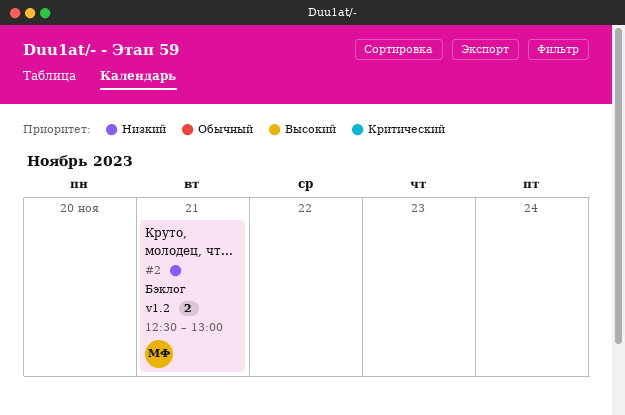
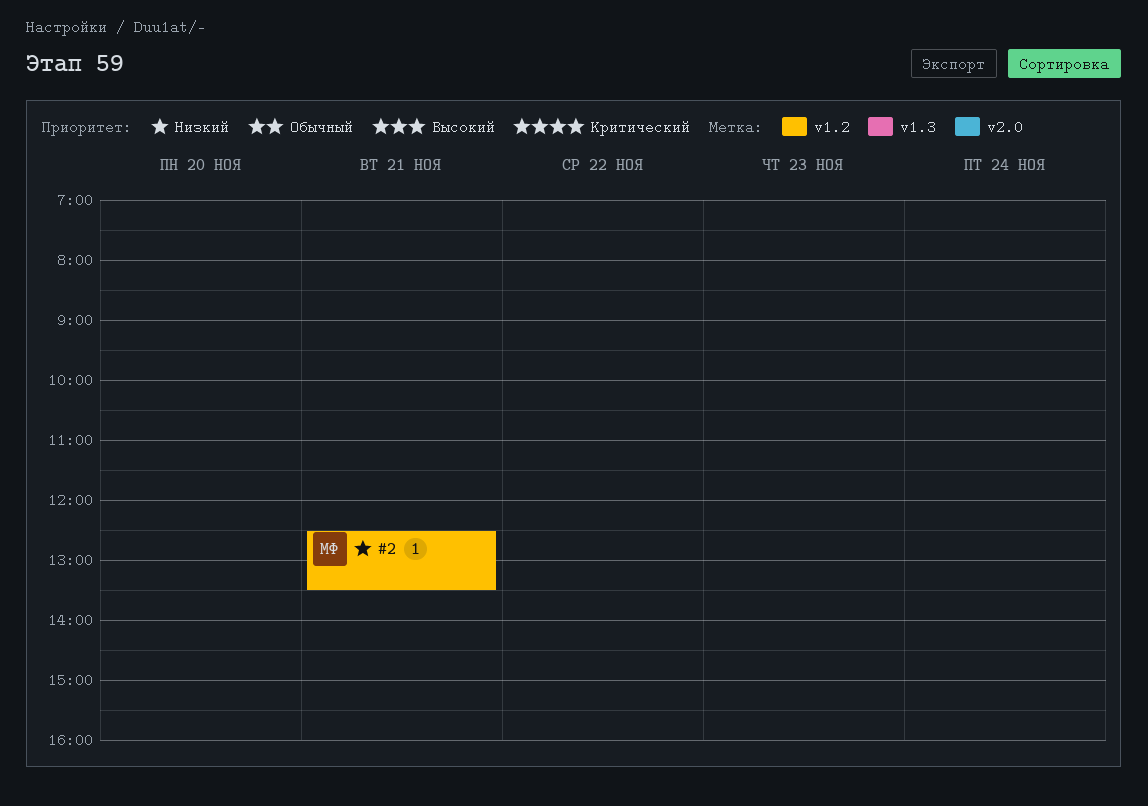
#2, estimate: 2 -> 1
#2, ends: 13:00 -> 13:30

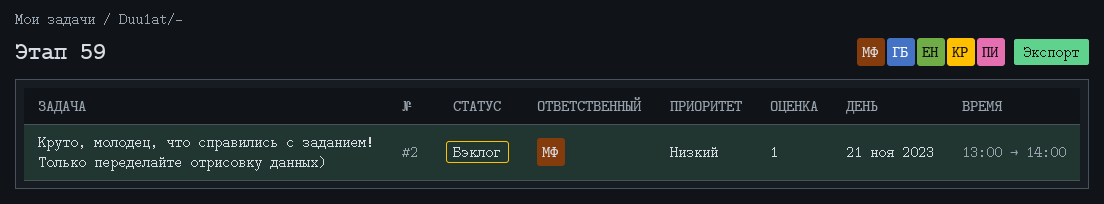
#2, begins: 12:30 -> 13:00
#2, ends: 13:30 -> 14:00

